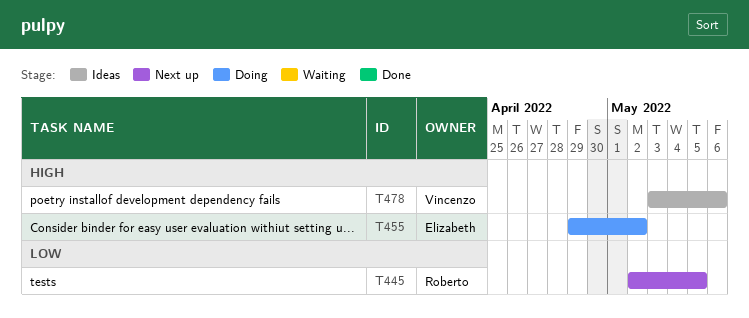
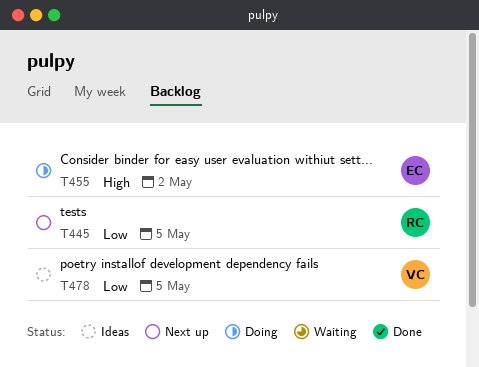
T478, priority: High -> Low
T478, due: May 6 -> May 5

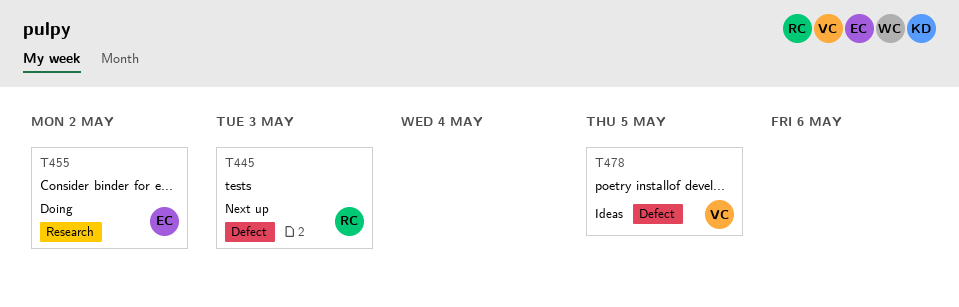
T445, due: May 5 -> May 3

